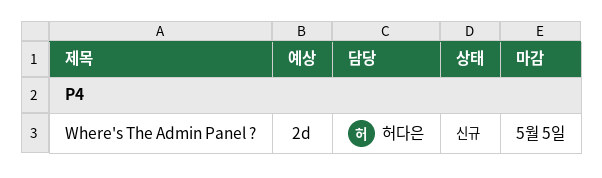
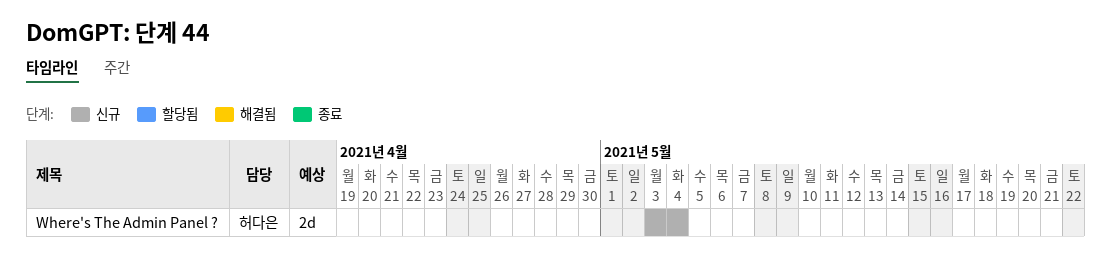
Where's The Admin Panel ?, due: May 5 -> May 4

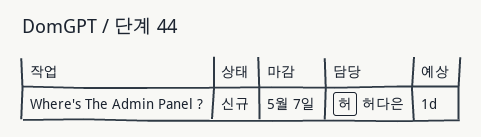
Where's The Admin Panel ?, estimate: 2d -> 1d
Where's The Admin Panel ?, due: May 4 -> May 7

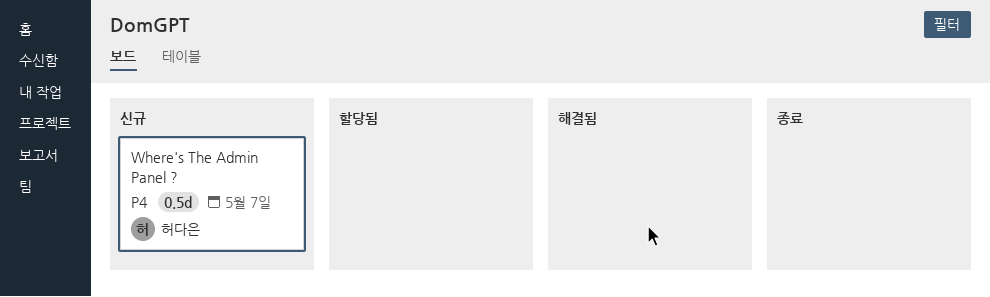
Where's The Admin Panel ?, estimate: 1d -> 0.5d

